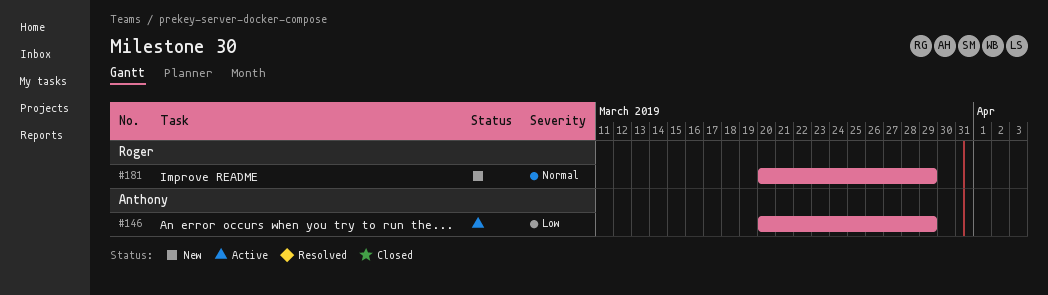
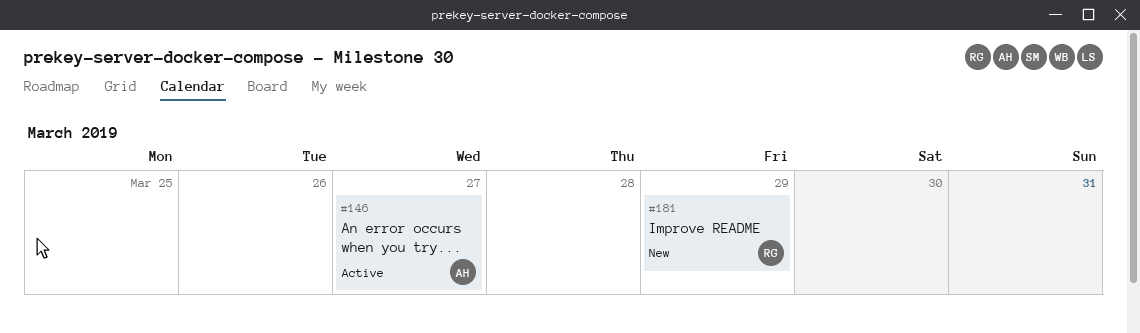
#146, due: Mar 29 -> Mar 27

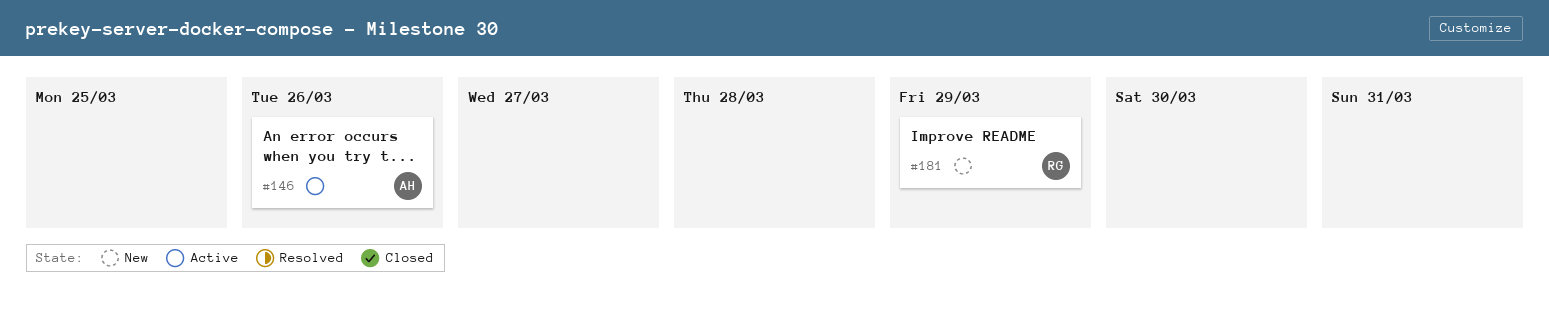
#146, due: Mar 27 -> Mar 26

